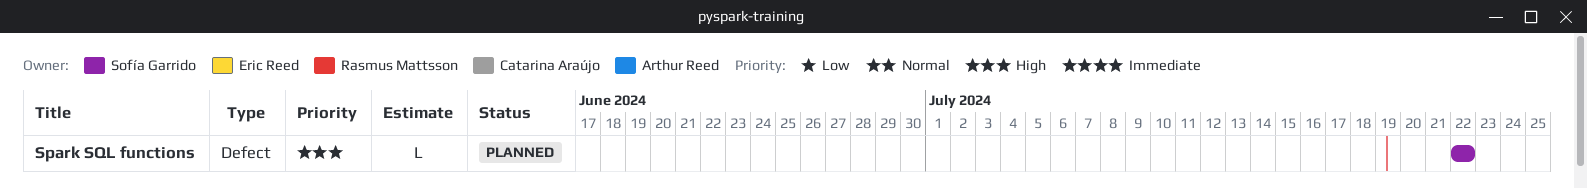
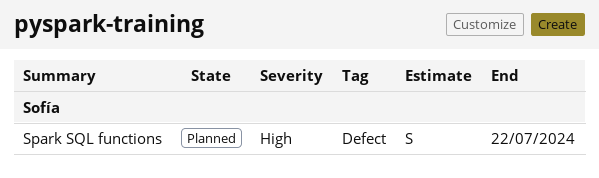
Spark SQL functions, estimate: L -> S

